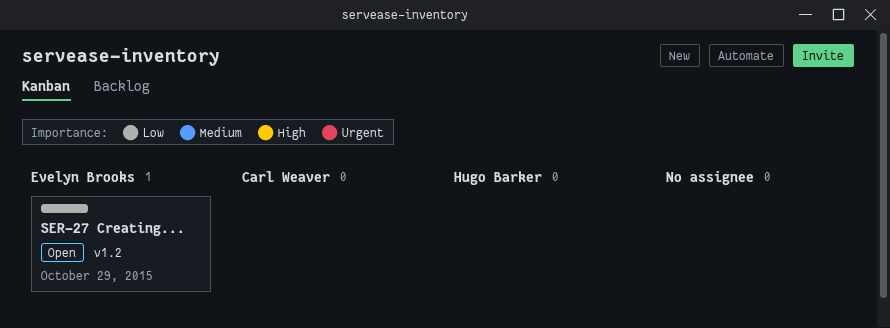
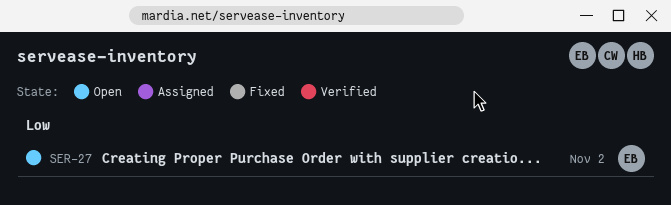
SER-27, due: Oct 29 -> Nov 2

